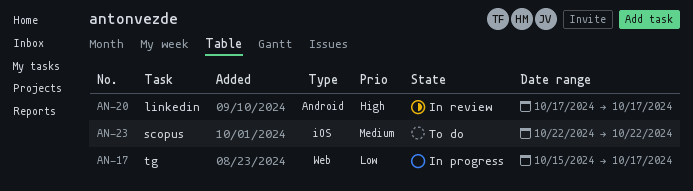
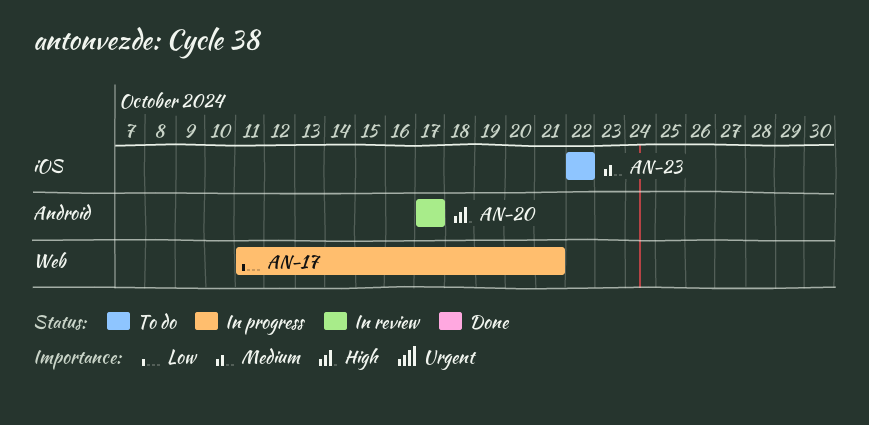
AN-17, start: Oct 15 -> Oct 11
AN-17, due: Oct 17 -> Oct 21

